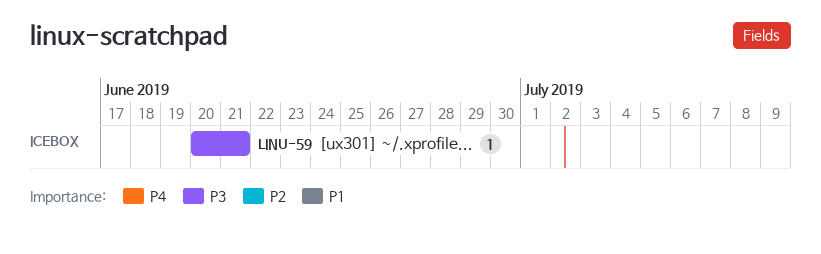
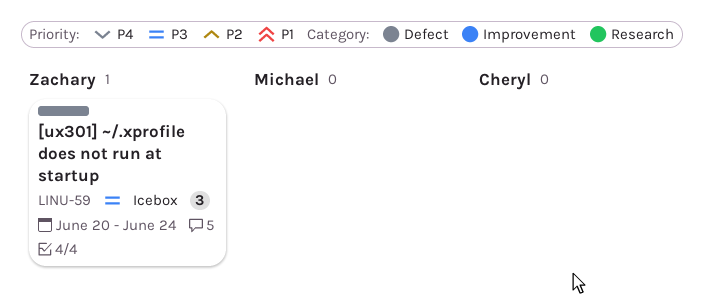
LINU-59, estimate: 1 -> 3
LINU-59, due: Jun 21 -> Jun 24

